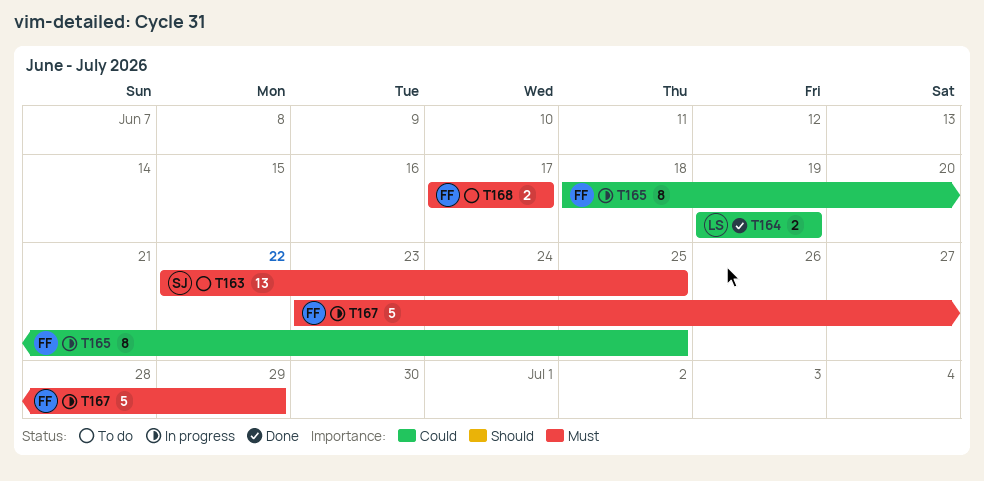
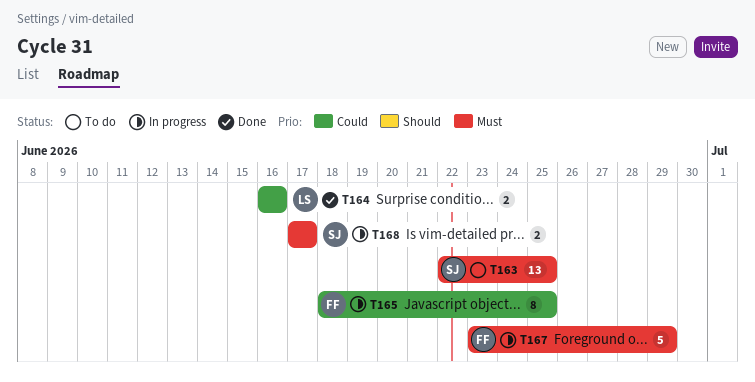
T164, start: Jun 19 -> Jun 16
T164, due: Jun 19 -> Jun 16
T168, status: To do -> In progress
T168, owner: FF -> SJ

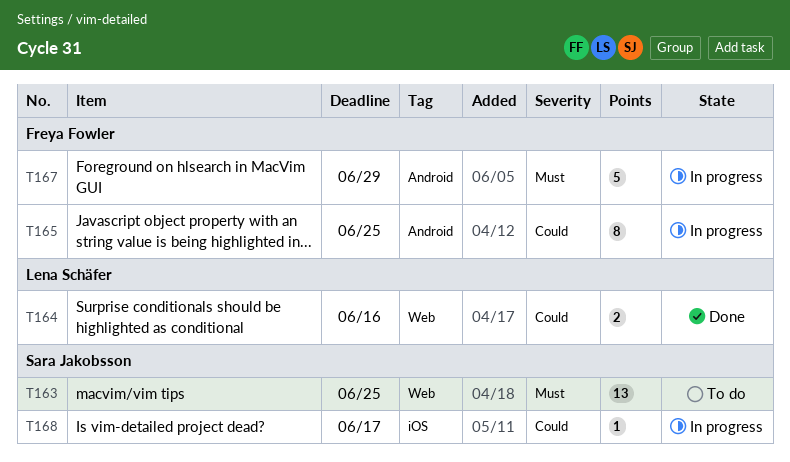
T168, priority: Must -> Could
T168, estimate: 2 -> 1

